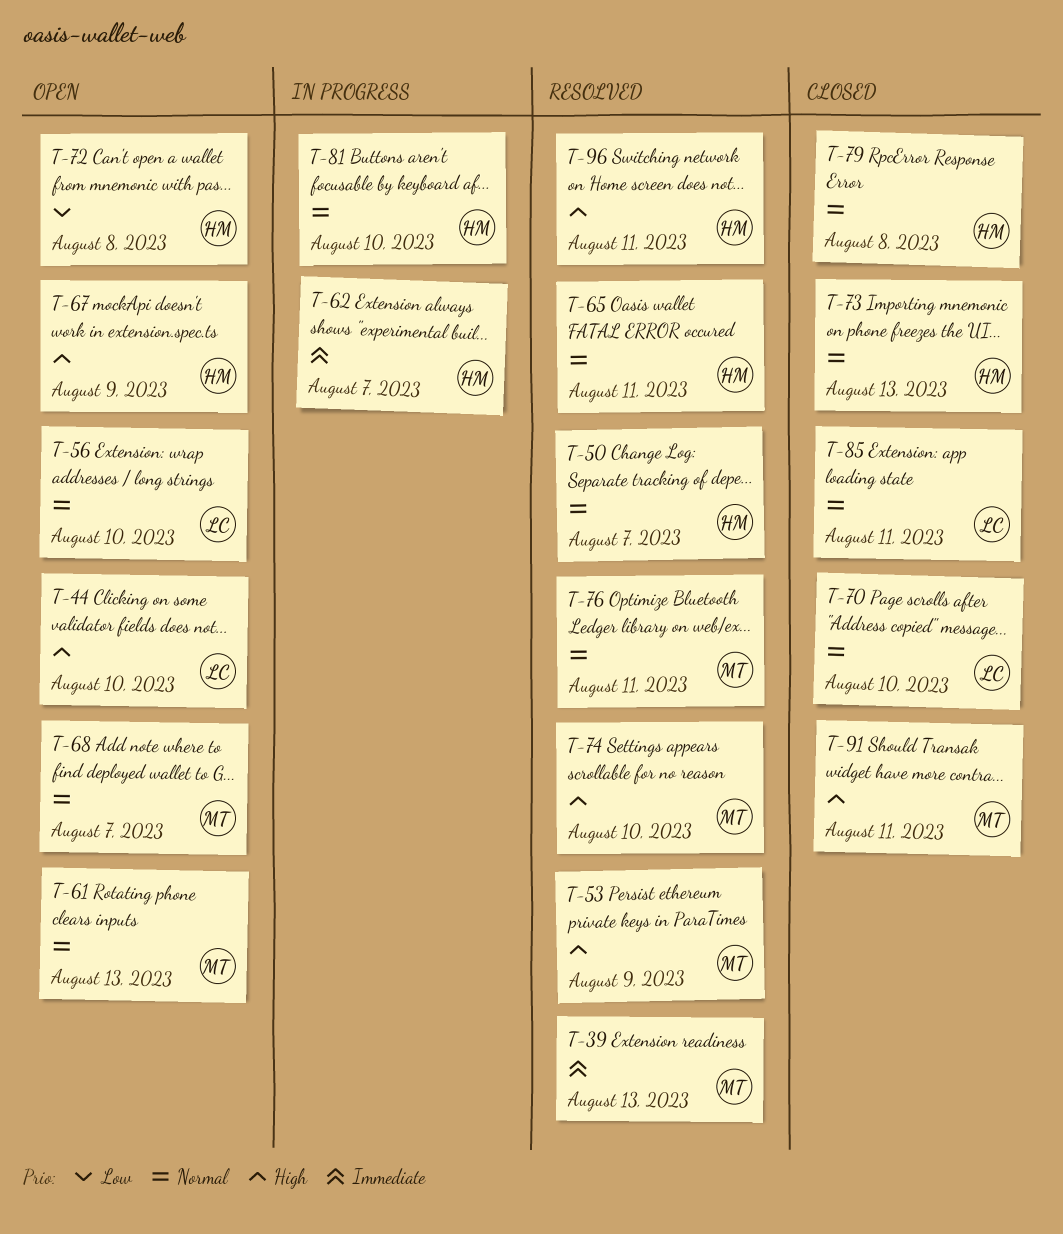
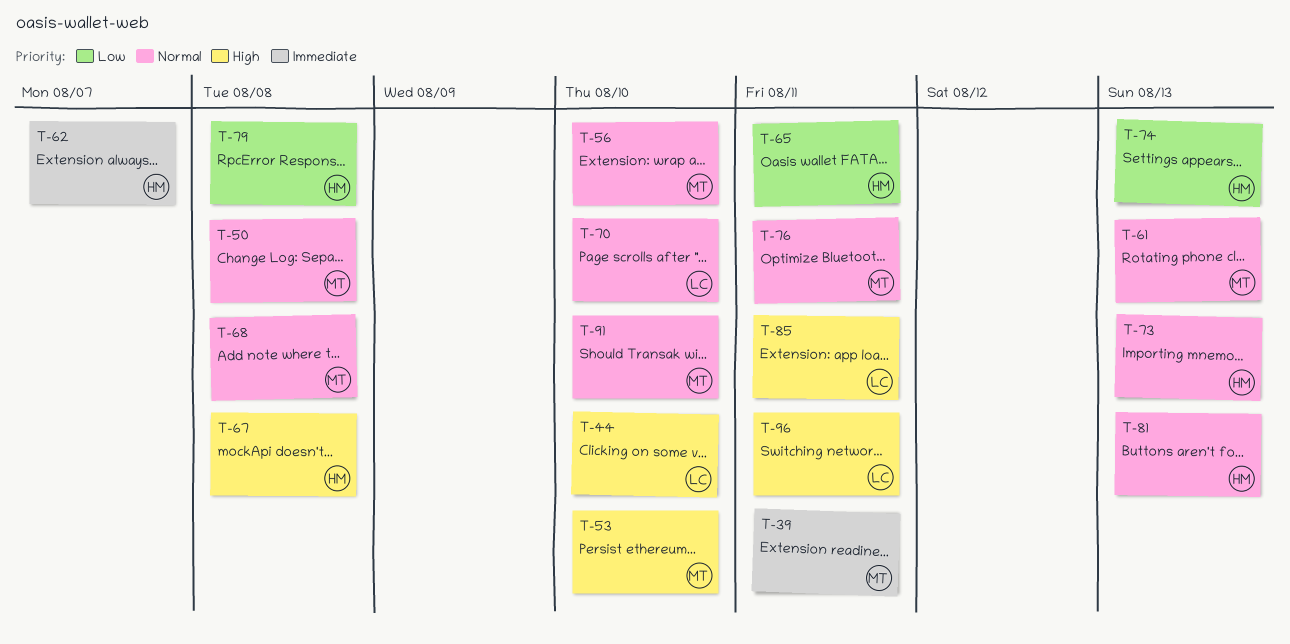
T-39, due: Aug 13 -> Aug 11
T-50, owner: HM -> MT
T-50, due: Aug 7 -> Aug 8
T-53, due: Aug 9 -> Aug 10
T-56, owner: LC -> MT
T-65, priority: Normal -> Low
T-67, due: Aug 9 -> Aug 8
T-68, due: Aug 7 -> Aug 8
T-72: present -> none
T-74, owner: MT -> HM
T-74, priority: High -> Low
T-74, due: Aug 10 -> Aug 13
T-79, priority: Normal -> Low
T-81, due: Aug 10 -> Aug 13
T-85, priority: Normal -> High
T-91, priority: High -> Normal
T-91, due: Aug 11 -> Aug 10
T-96, owner: HM -> LC

